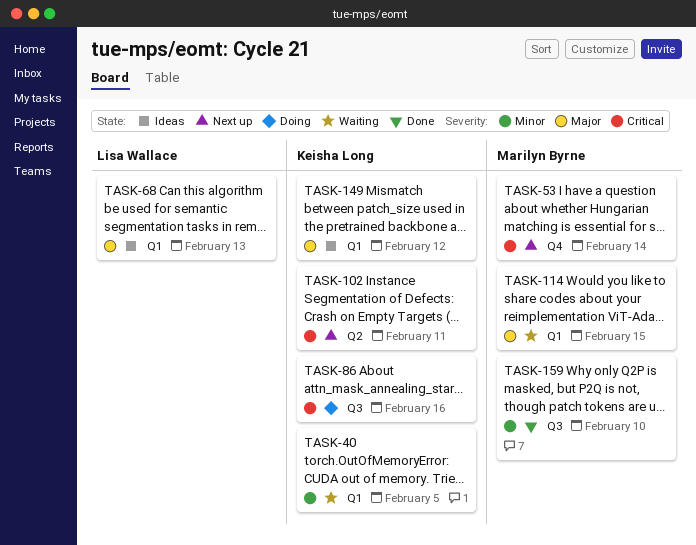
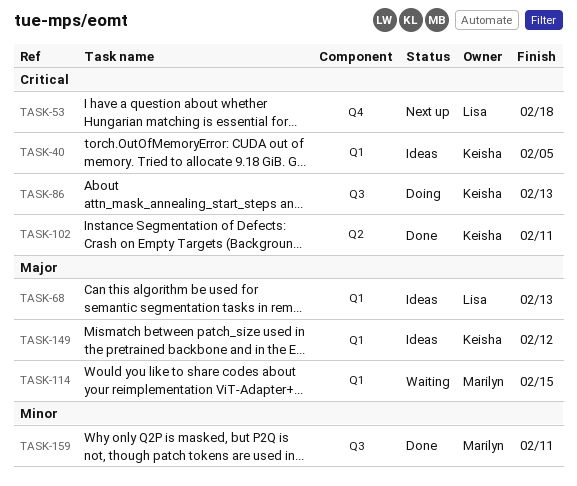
TASK-40, status: Waiting -> Ideas
TASK-40, priority: Minor -> Critical
TASK-53, owner: Marilyn Byrne -> Lisa Wallace
TASK-53, due: Feb 14 -> Feb 18
TASK-86, due: Feb 16 -> Feb 13
TASK-102, status: Next up -> Done
TASK-159, due: Feb 10 -> Feb 11

